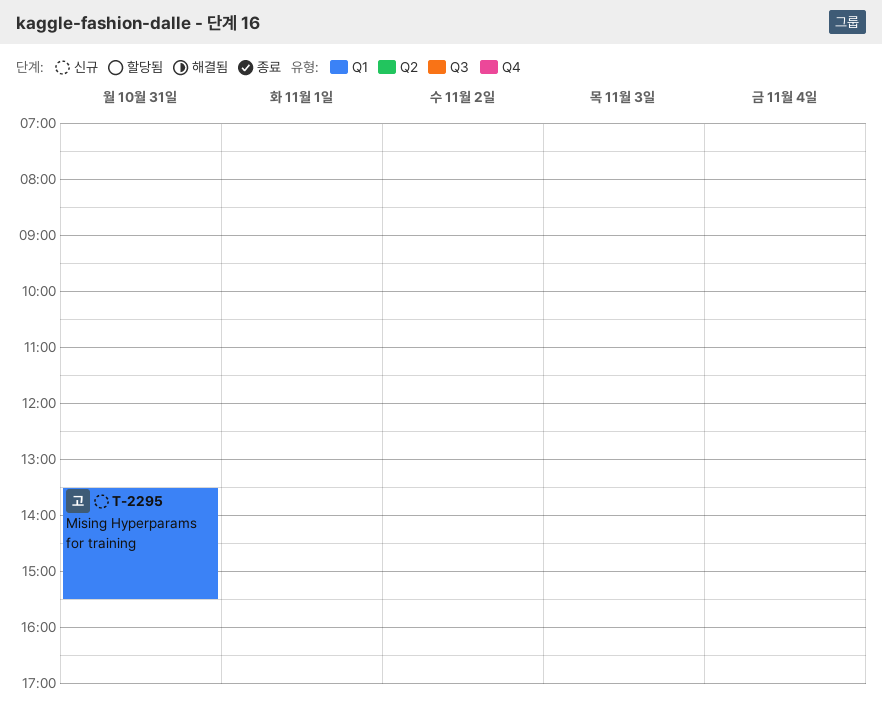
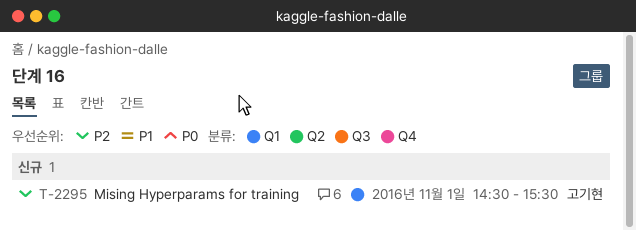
T-2295, day: Oct 31 -> Nov 1
T-2295, begins: 13:30 -> 14:30

